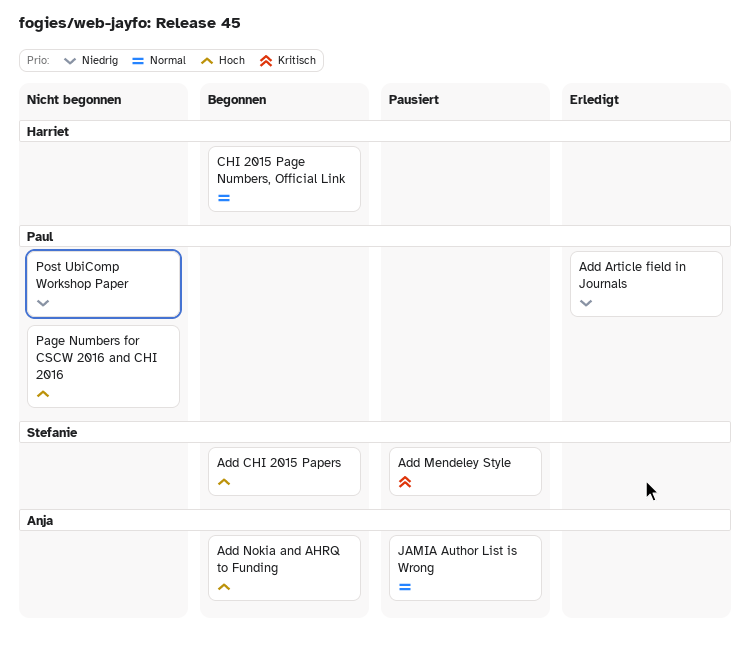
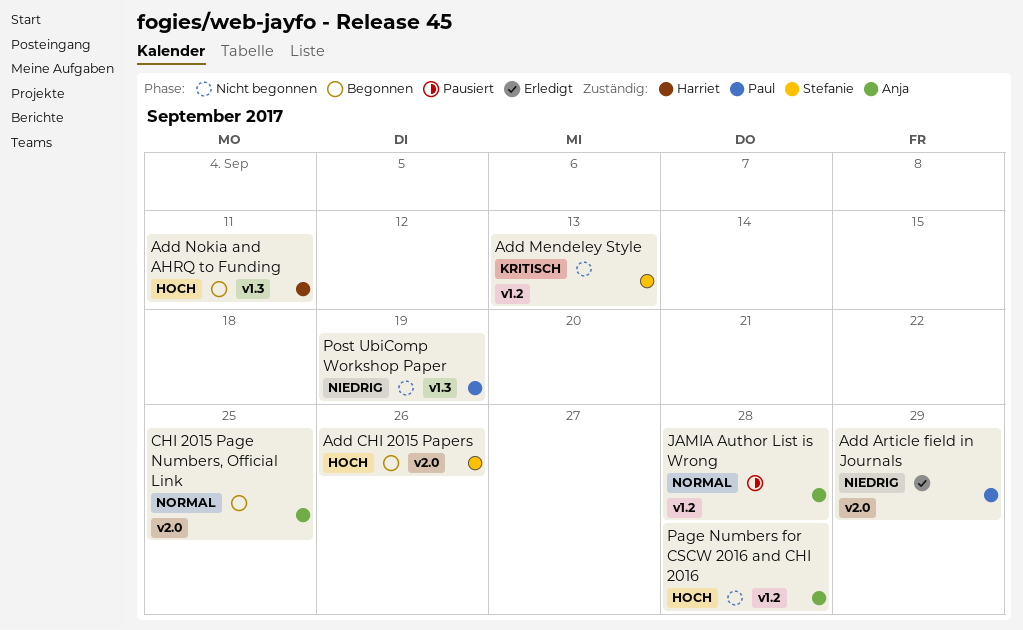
Add Mendeley Style, status: Pausiert -> Nicht begonnen
Add Nokia and AHRQ to Funding, owner: Anja -> Harriet
CHI 2015 Page Numbers, Official Link, owner: Harriet -> Anja
Page Numbers for CSCW 2016 and CHI 2016, owner: Paul -> Anja

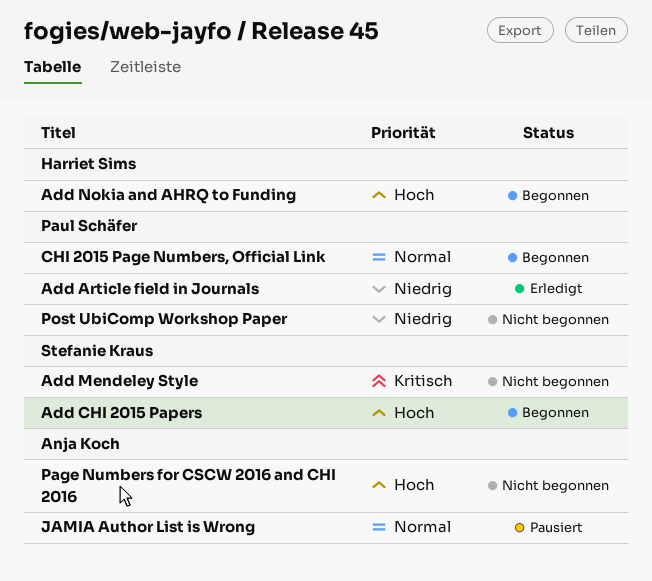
CHI 2015 Page Numbers, Official Link, owner: Anja Koch -> Paul Schäfer

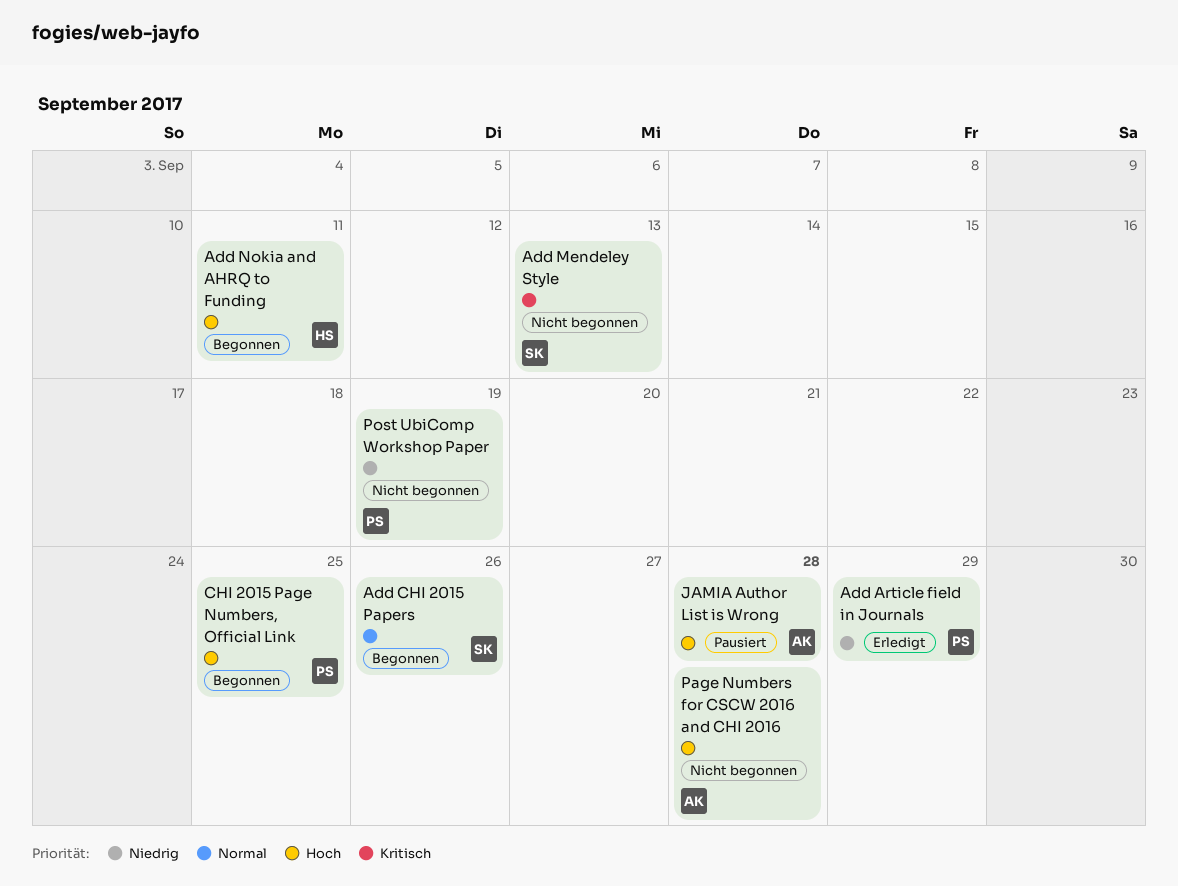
Add CHI 2015 Papers, priority: Hoch -> Normal
CHI 2015 Page Numbers, Official Link, priority: Normal -> Hoch
JAMIA Author List is Wrong, priority: Normal -> Hoch

